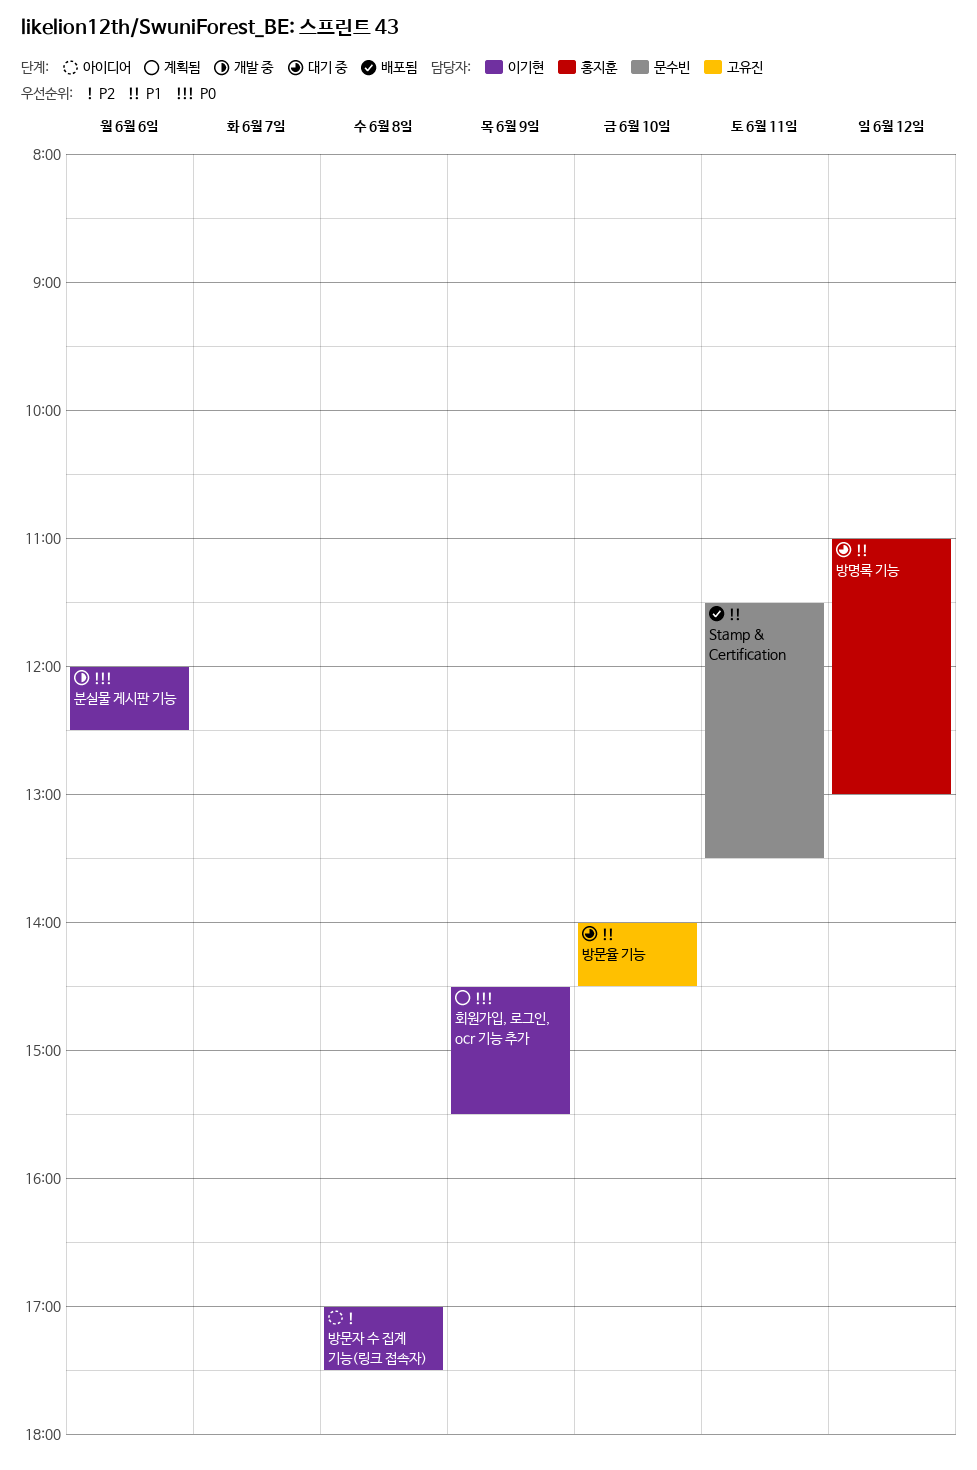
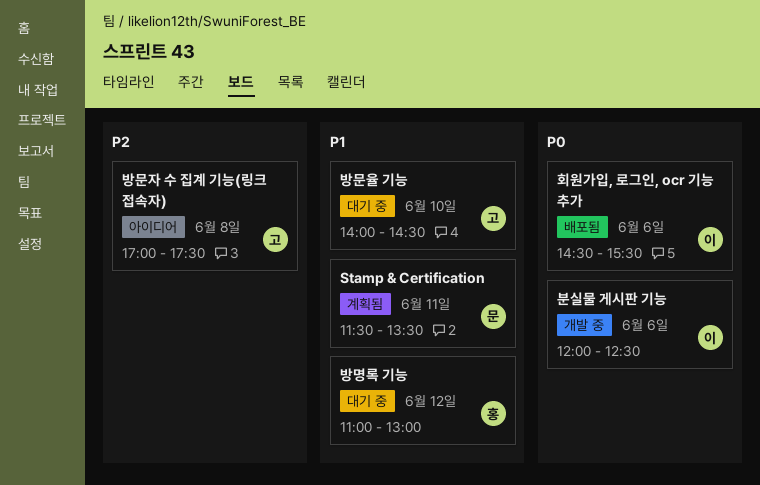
Stamp & Certification, status: 배포됨 -> 계획됨
방문자 수 집계 기능(링크 접속자), owner: 이기현 -> 고유진
회원가입, 로그인, ocr 기능 추가, status: 계획됨 -> 배포됨
회원가입, 로그인, ocr 기능 추가, day: Jun 9 -> Jun 6

